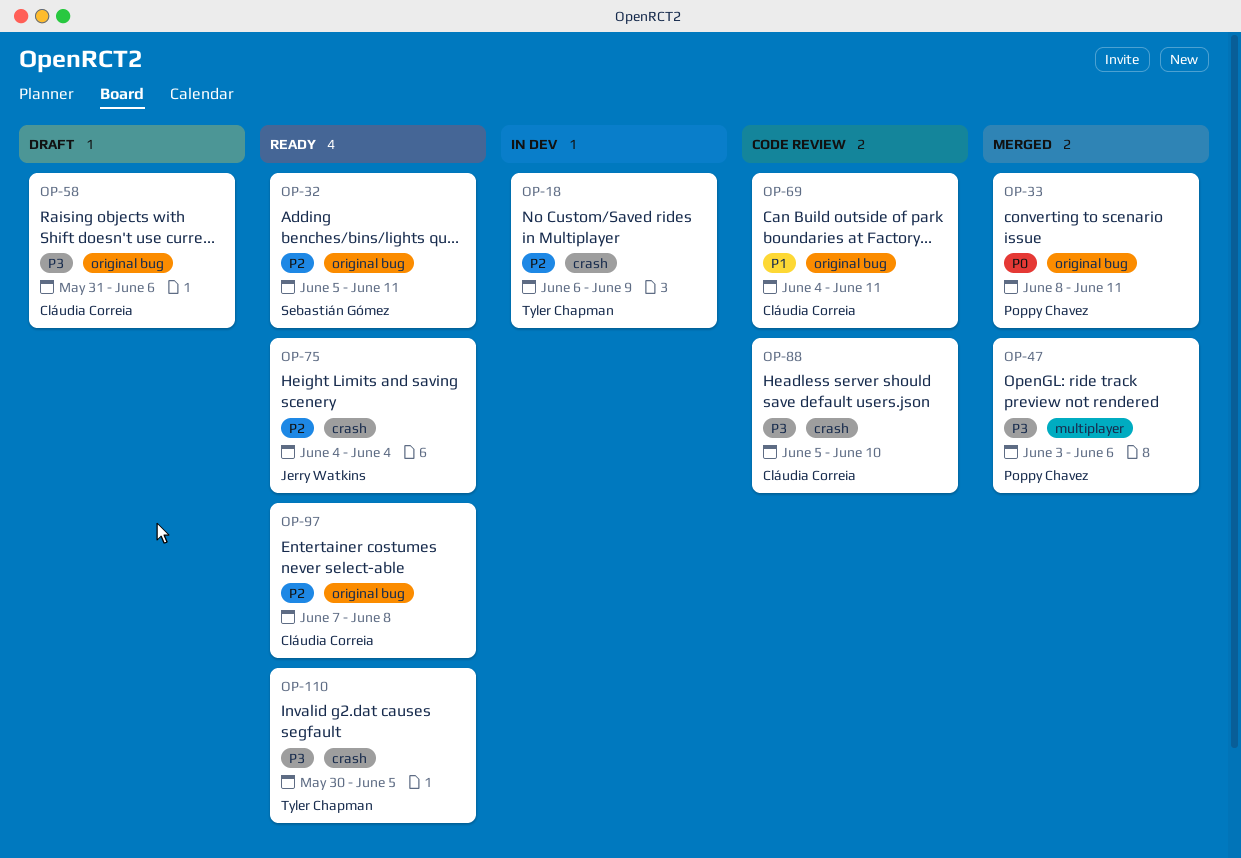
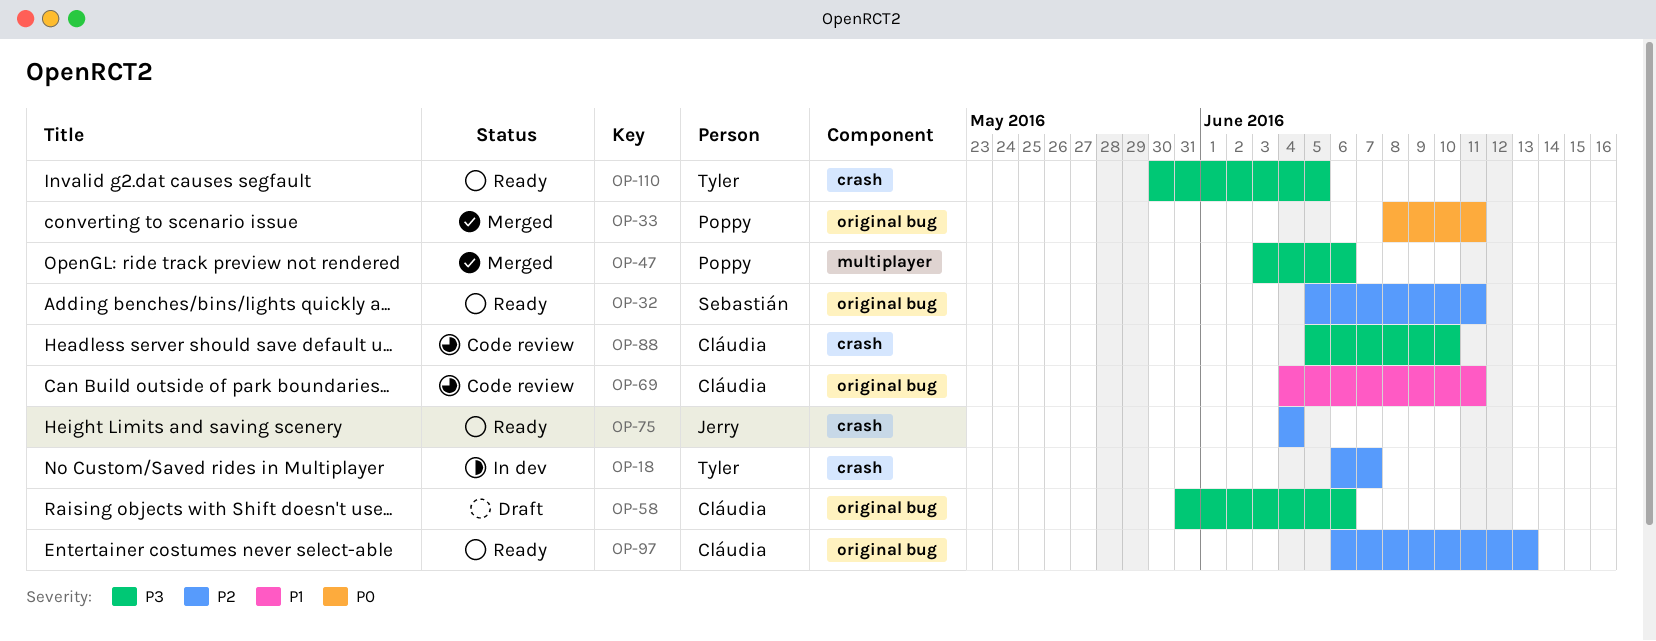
OP-18, due: Jun 9 -> Jun 7
OP-97, start: Jun 7 -> Jun 6
OP-97, due: Jun 8 -> Jun 13

